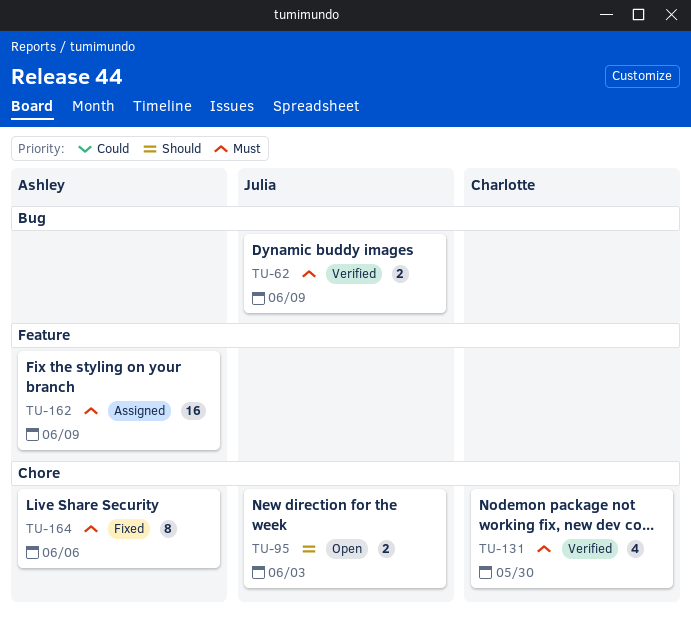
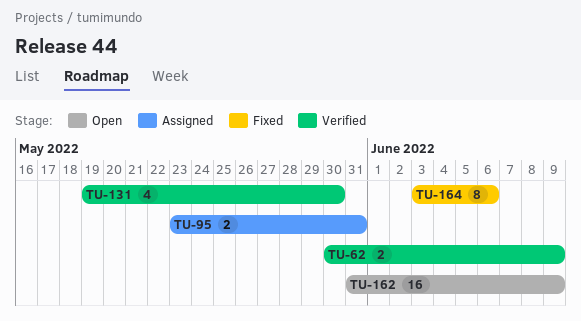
TU-95, status: Open -> Assigned
TU-95, due: Jun 3 -> May 31
TU-162, status: Assigned -> Open

